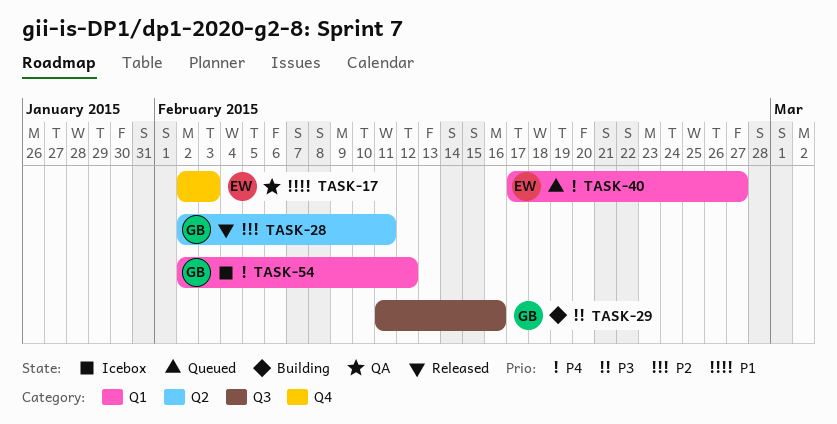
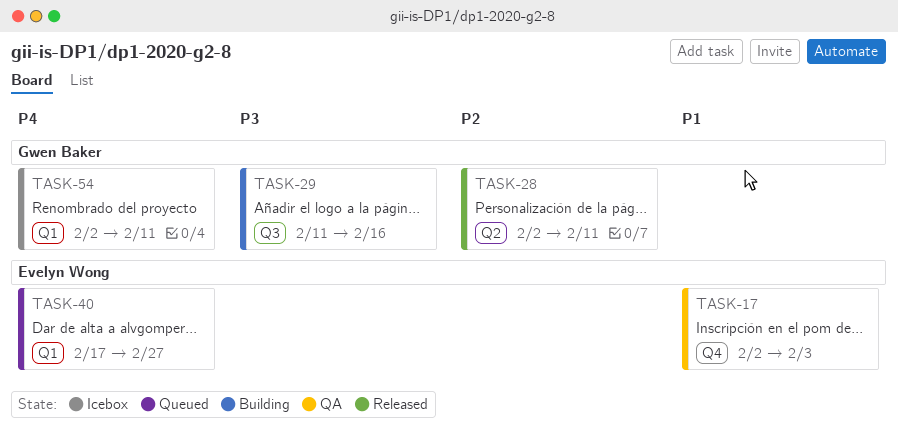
TASK-54, due: Feb 12 -> Feb 11

